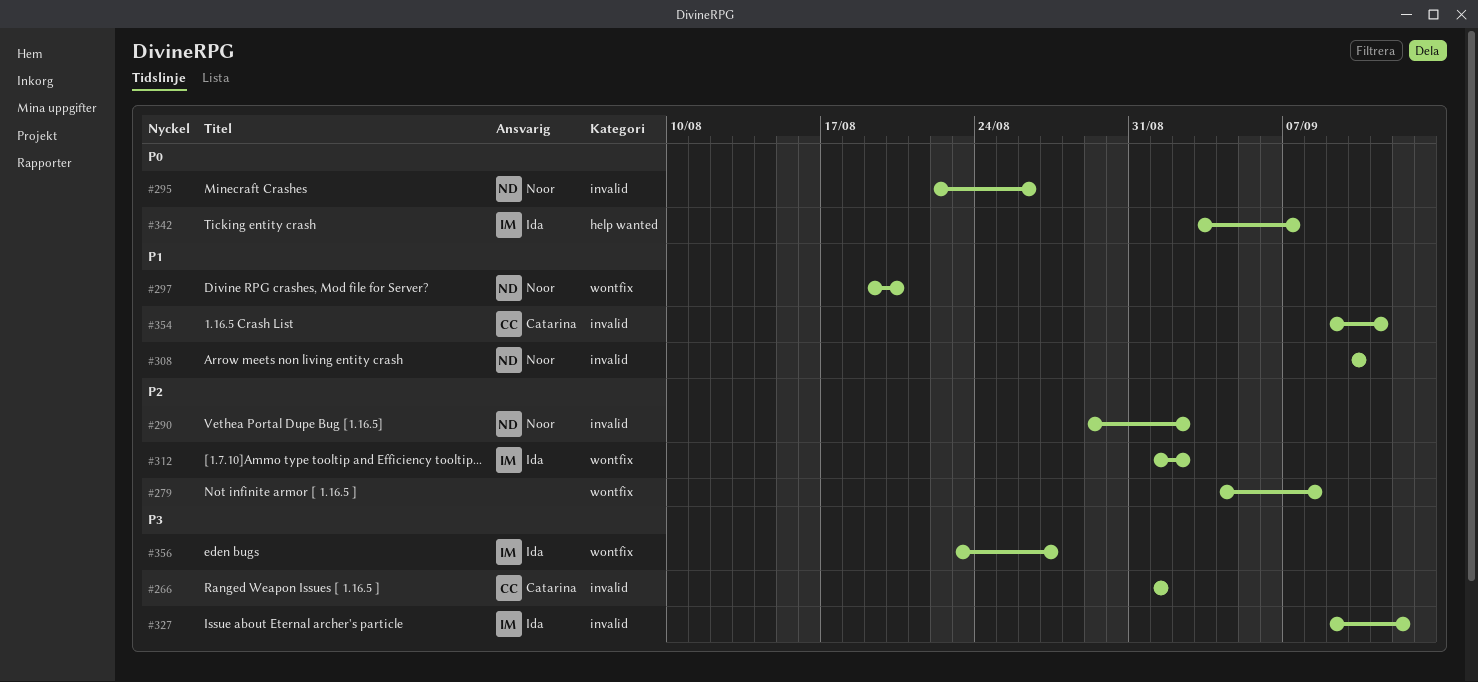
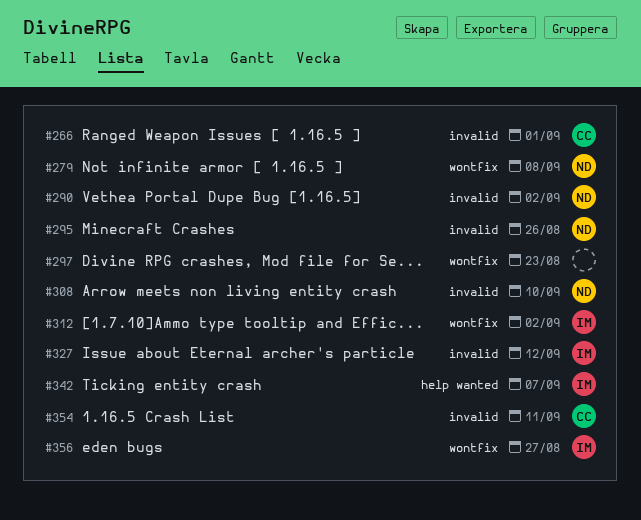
#279, owner: none -> Noor
#297, owner: Noor -> none
#297, due: Aug 20 -> Aug 23

